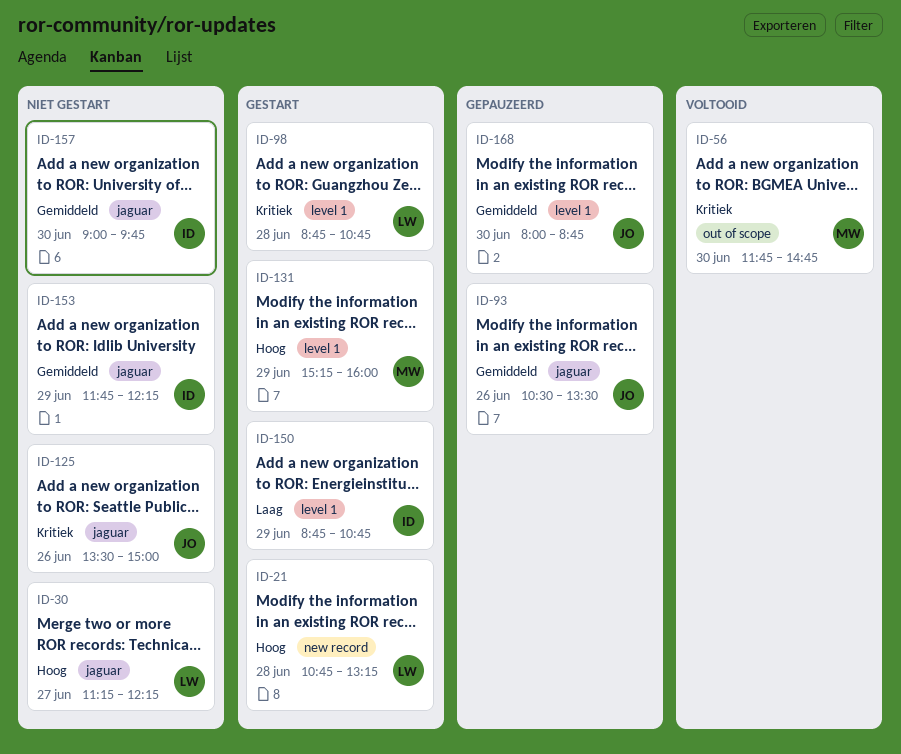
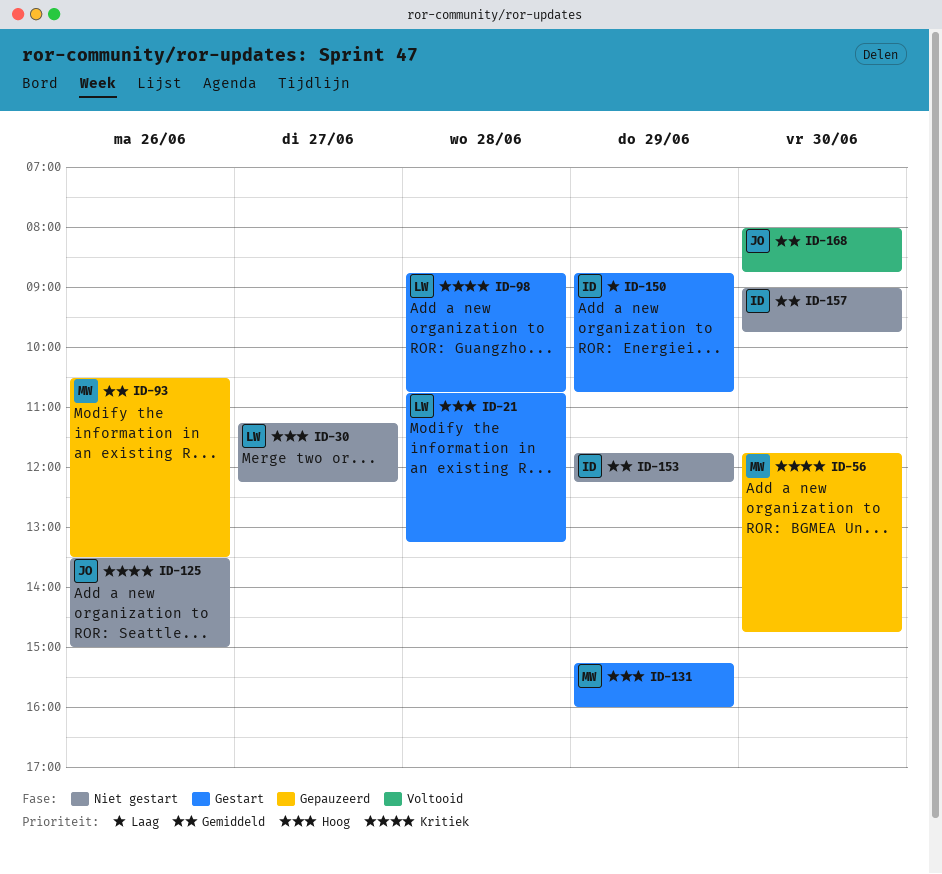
ID-56, status: Voltooid -> Gepauzeerd
ID-93, owner: JO -> MW
ID-168, status: Gepauzeerd -> Voltooid

